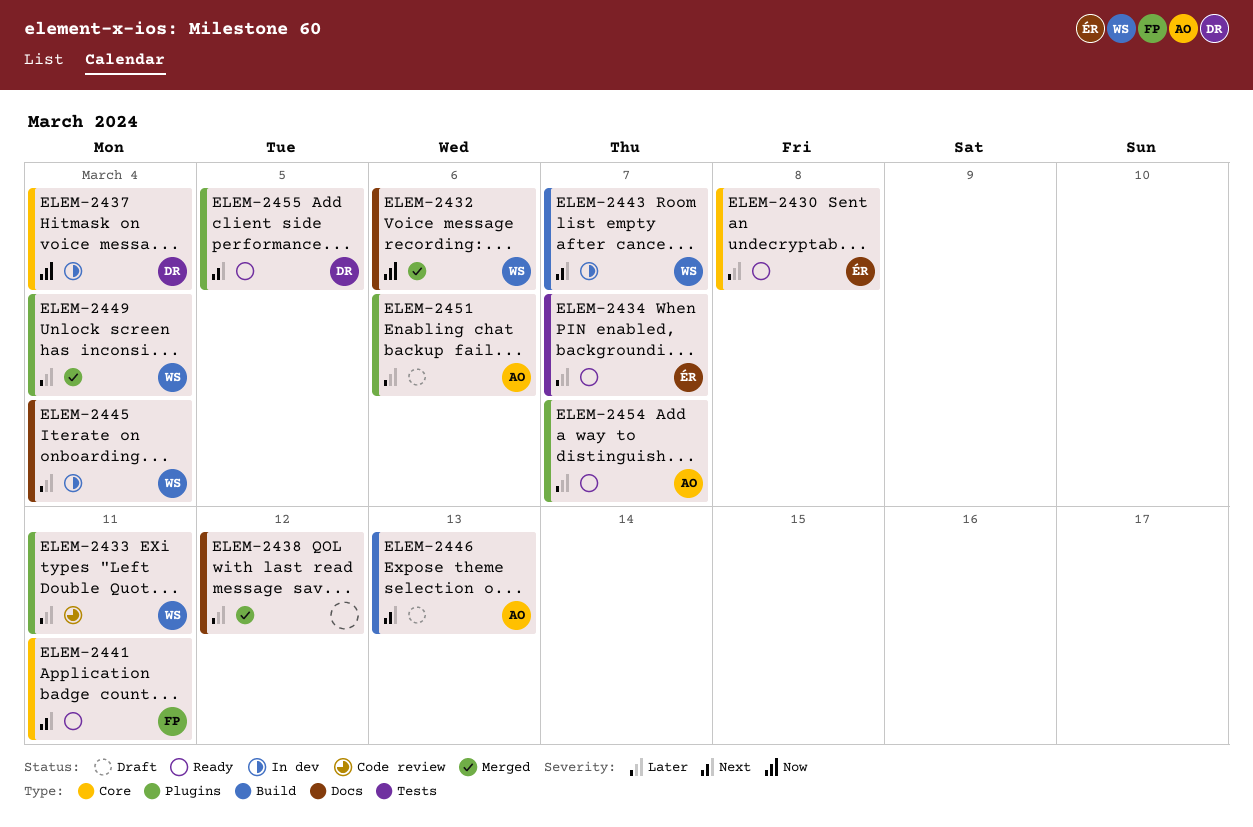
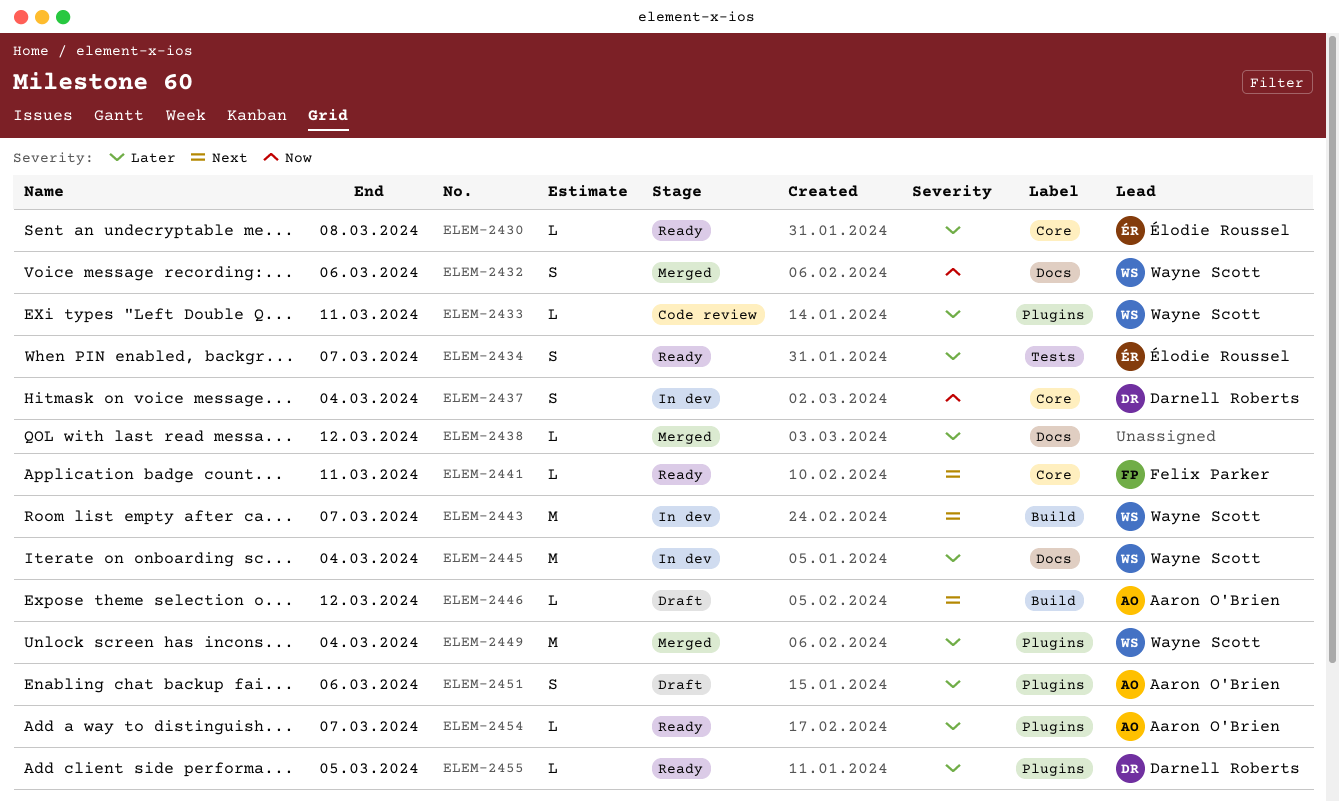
ELEM-2446, due: Mar 13 -> Mar 12
ELEM-2455, priority: Next -> Later

